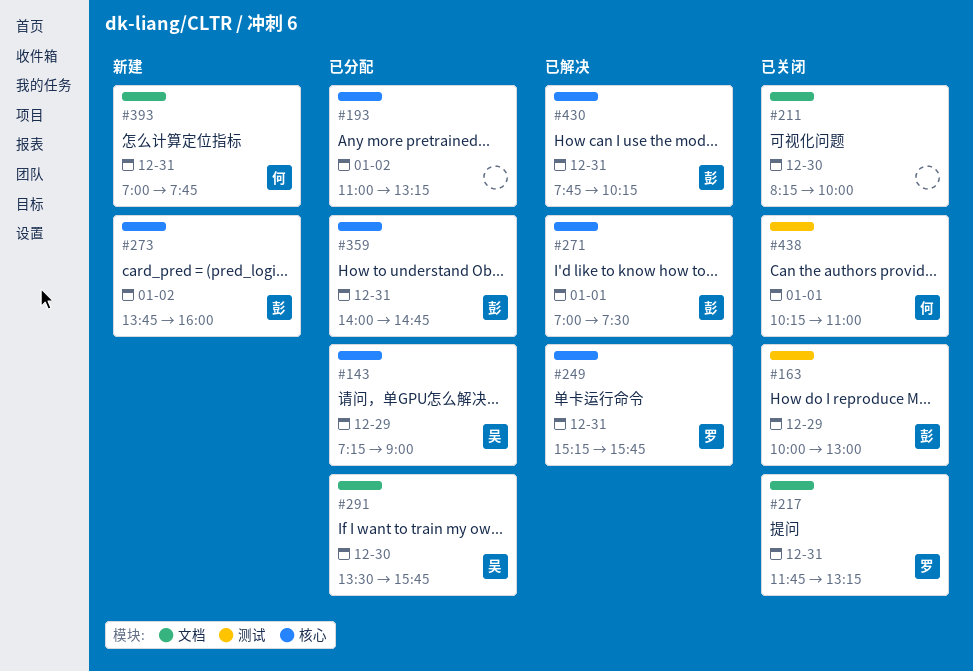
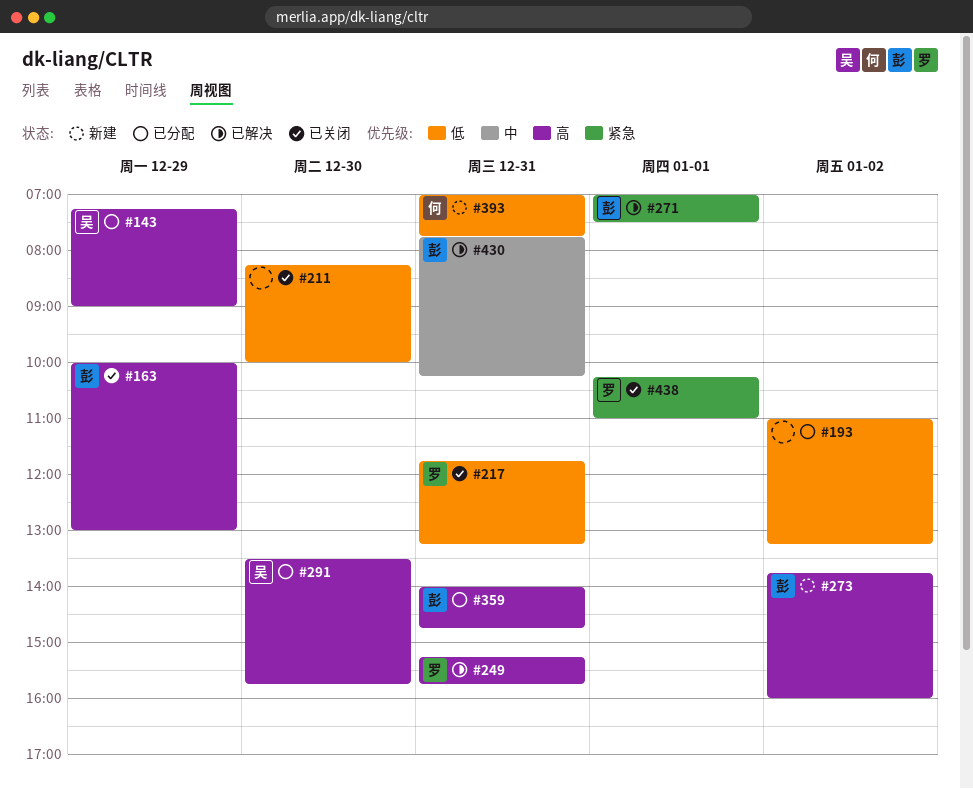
#438, owner: 何 -> 罗

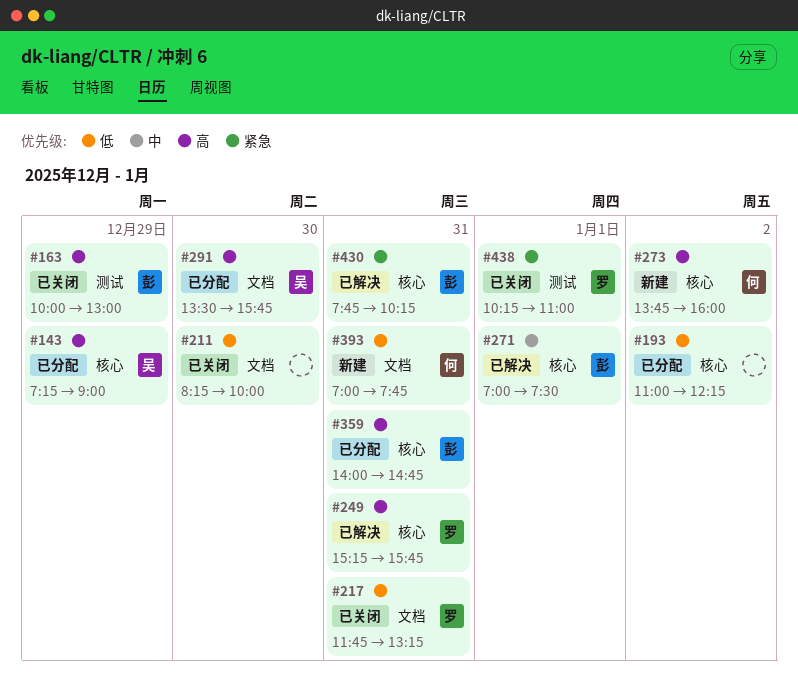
#193, ends: 13:15 -> 12:15
#271, priority: 紧急 -> 中
#273, owner: 彭 -> 何
#430, priority: 中 -> 紧急

